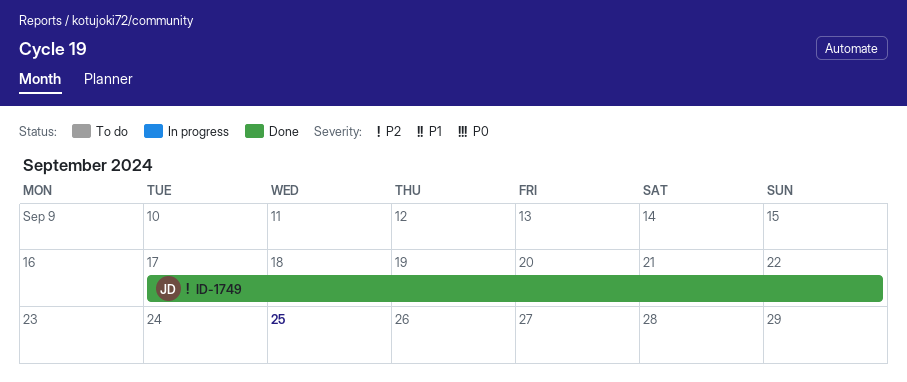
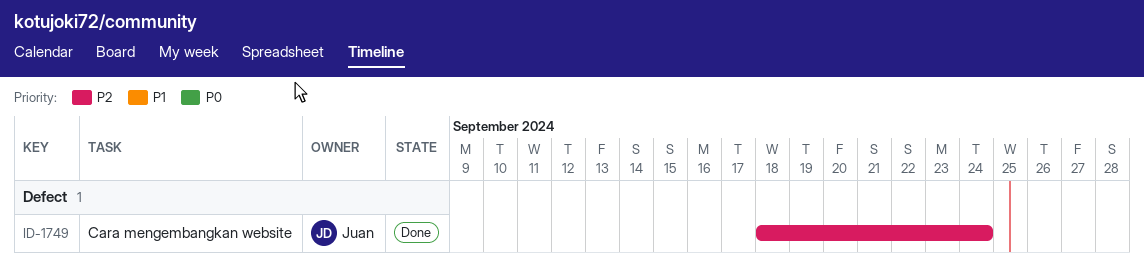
ID-1749, start: Sep 17 -> Sep 18
ID-1749, due: Sep 22 -> Sep 24

